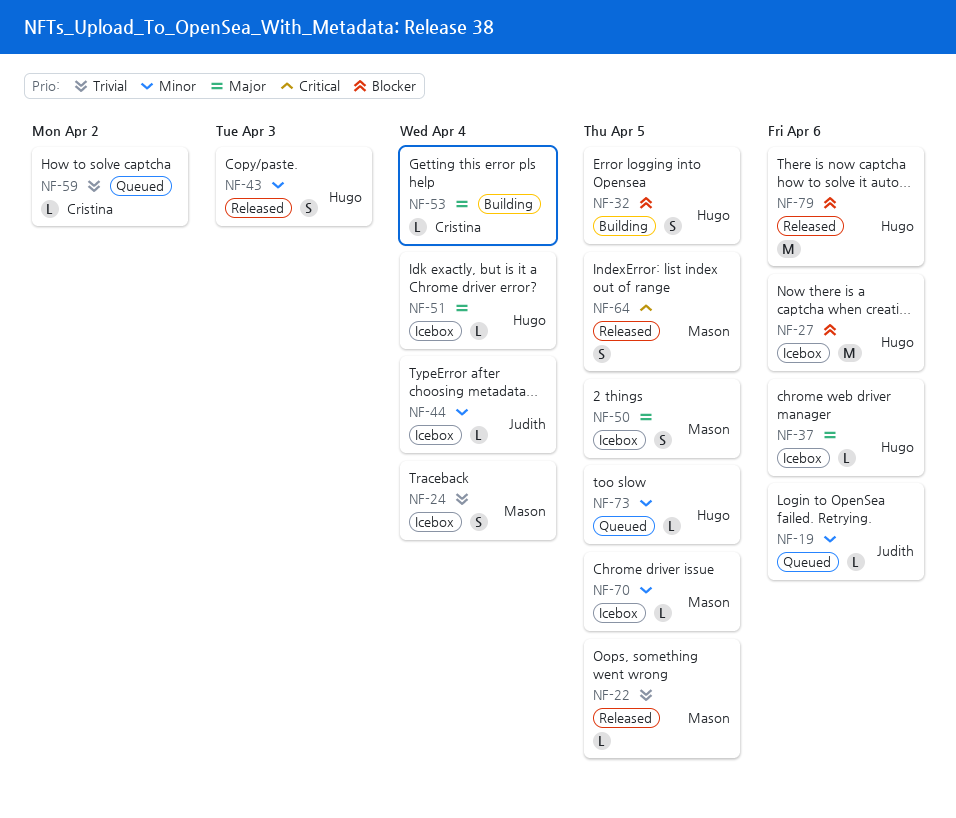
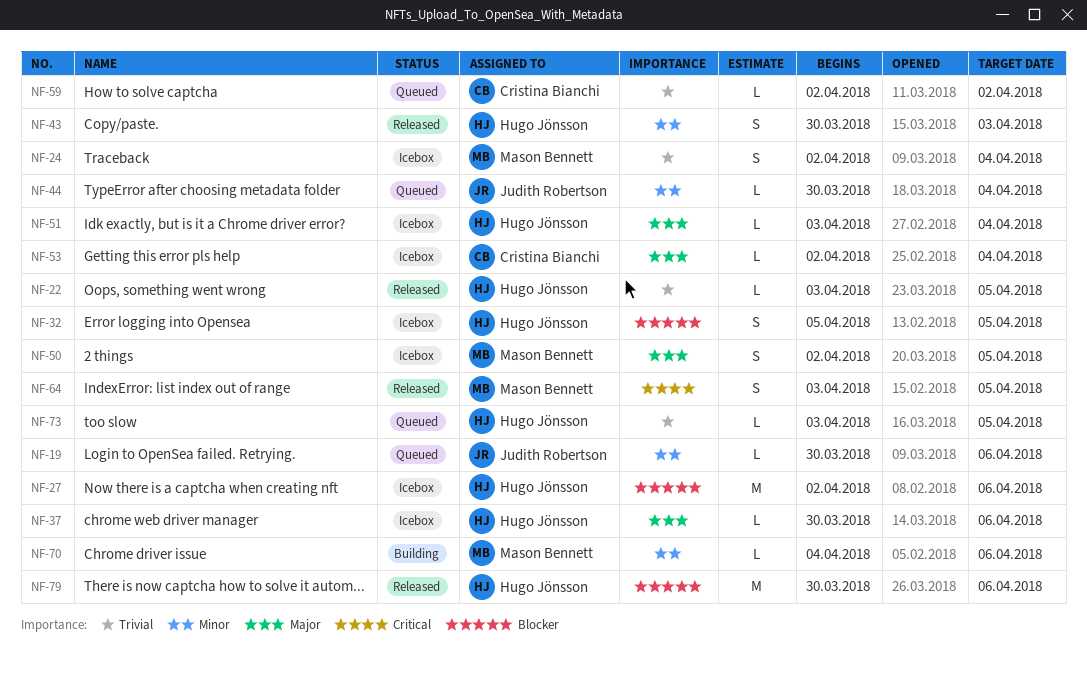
NF-22, owner: Mason Bennett -> Hugo Jönsson
NF-32, status: Building -> Icebox
NF-44, status: Icebox -> Queued
NF-53, status: Building -> Icebox
NF-70, status: Icebox -> Building
NF-70, due: Apr 5 -> Apr 6
NF-73, priority: Minor -> Trivial

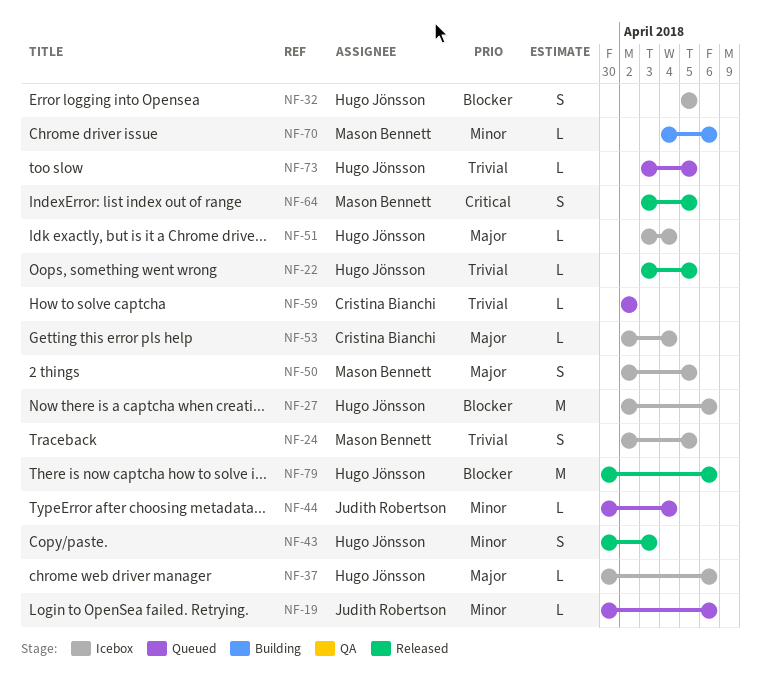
NF-24, due: Apr 4 -> Apr 5

